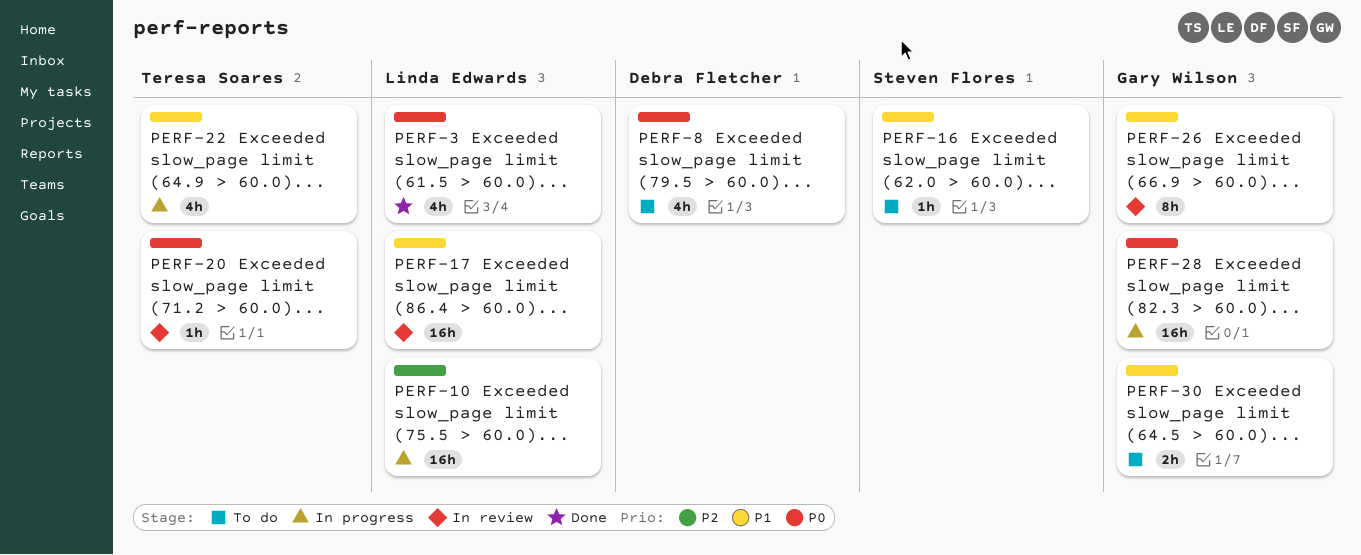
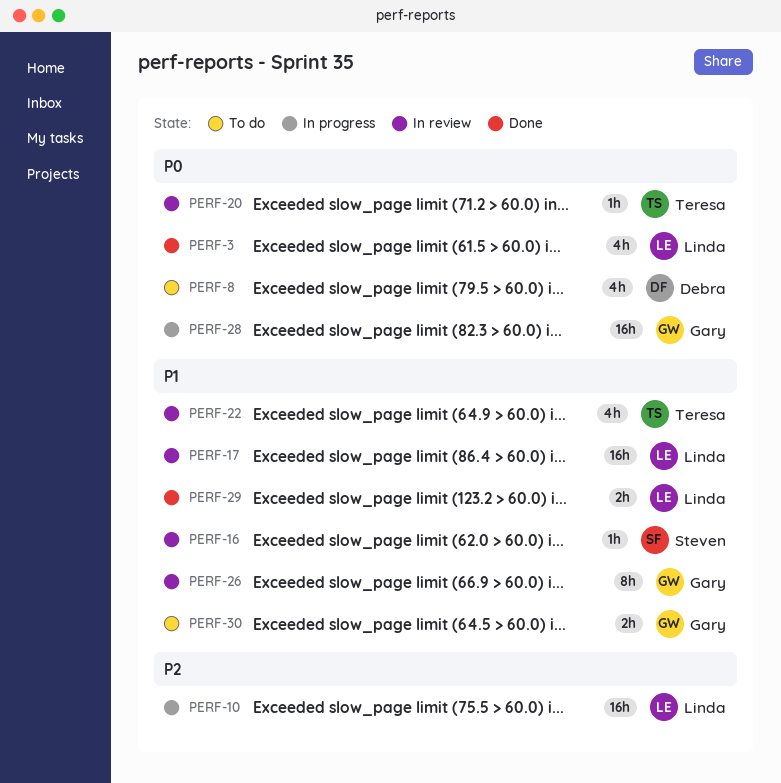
PERF-16, status: To do -> In review
PERF-22, status: In progress -> In review
PERF-29: none -> present

